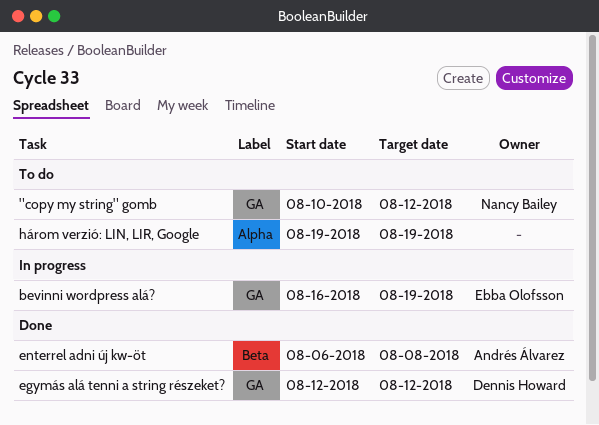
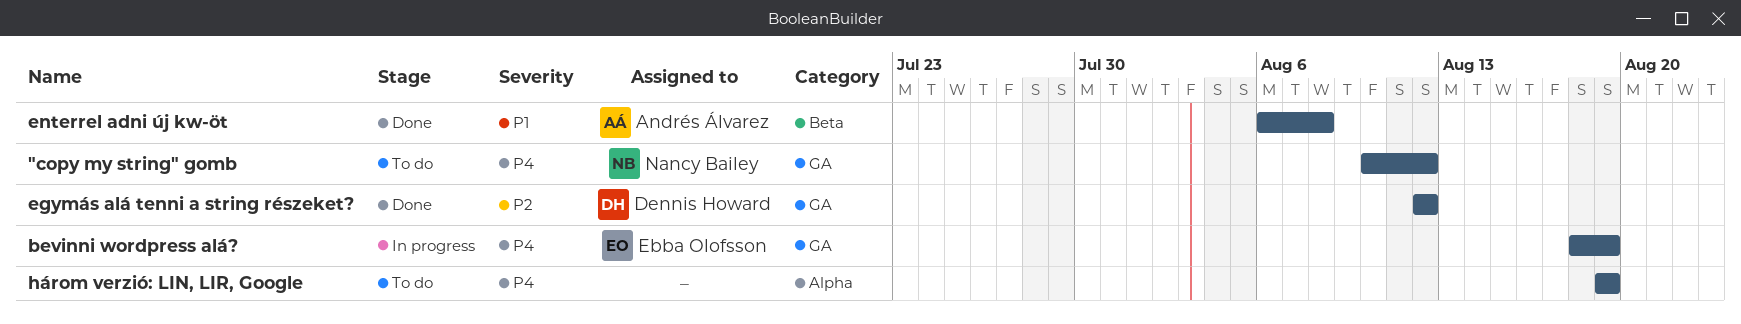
bevinni wordpress alá?, start: Aug 16 -> Aug 18

